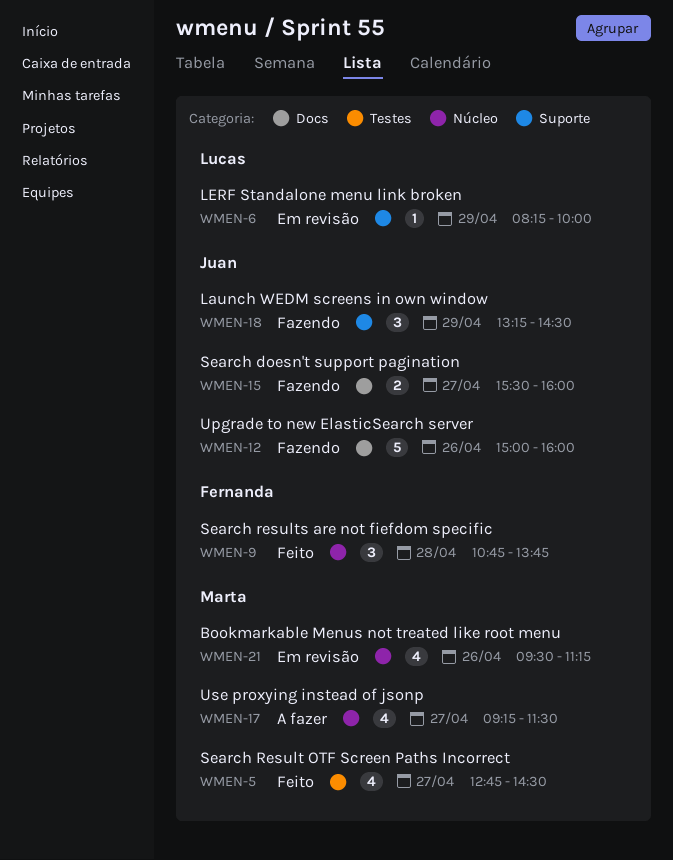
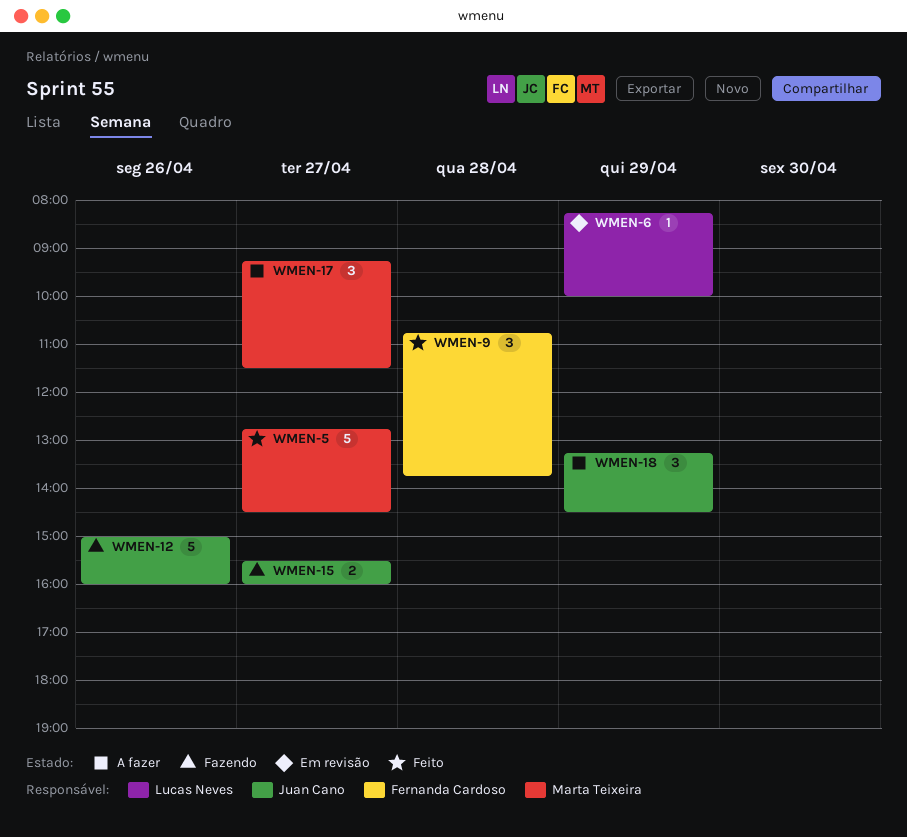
WMEN-5, estimate: 4 -> 5
WMEN-17, estimate: 4 -> 3
WMEN-18, status: Fazendo -> A fazer
WMEN-21: present -> none

